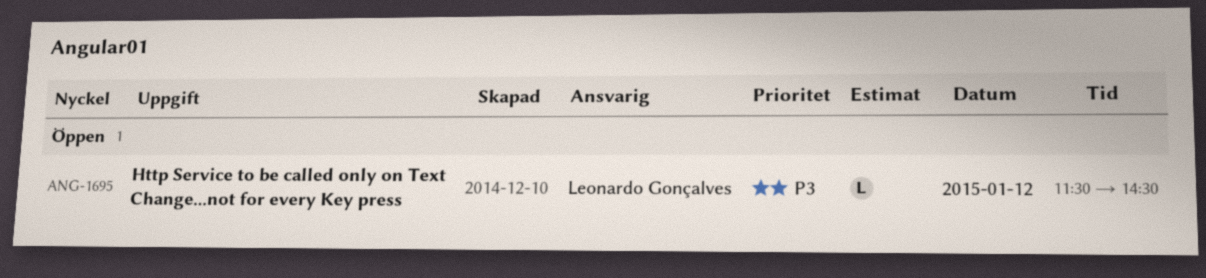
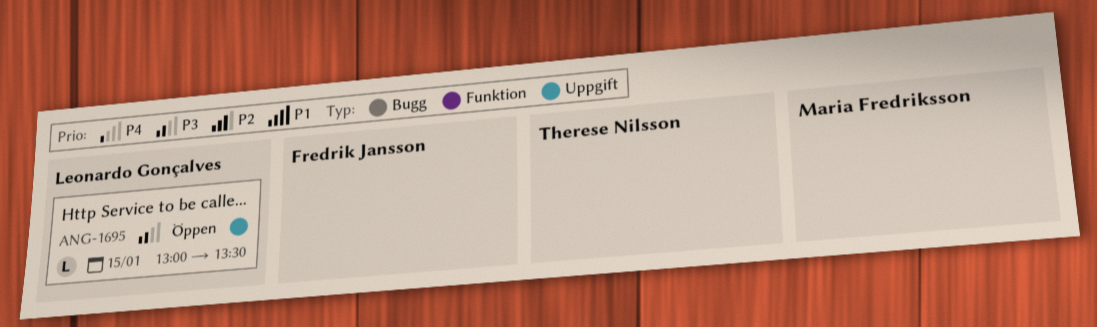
ANG-1695, day: Jan 12 -> Jan 15
ANG-1695, begins: 11:30 -> 13:00
ANG-1695, ends: 14:30 -> 13:30

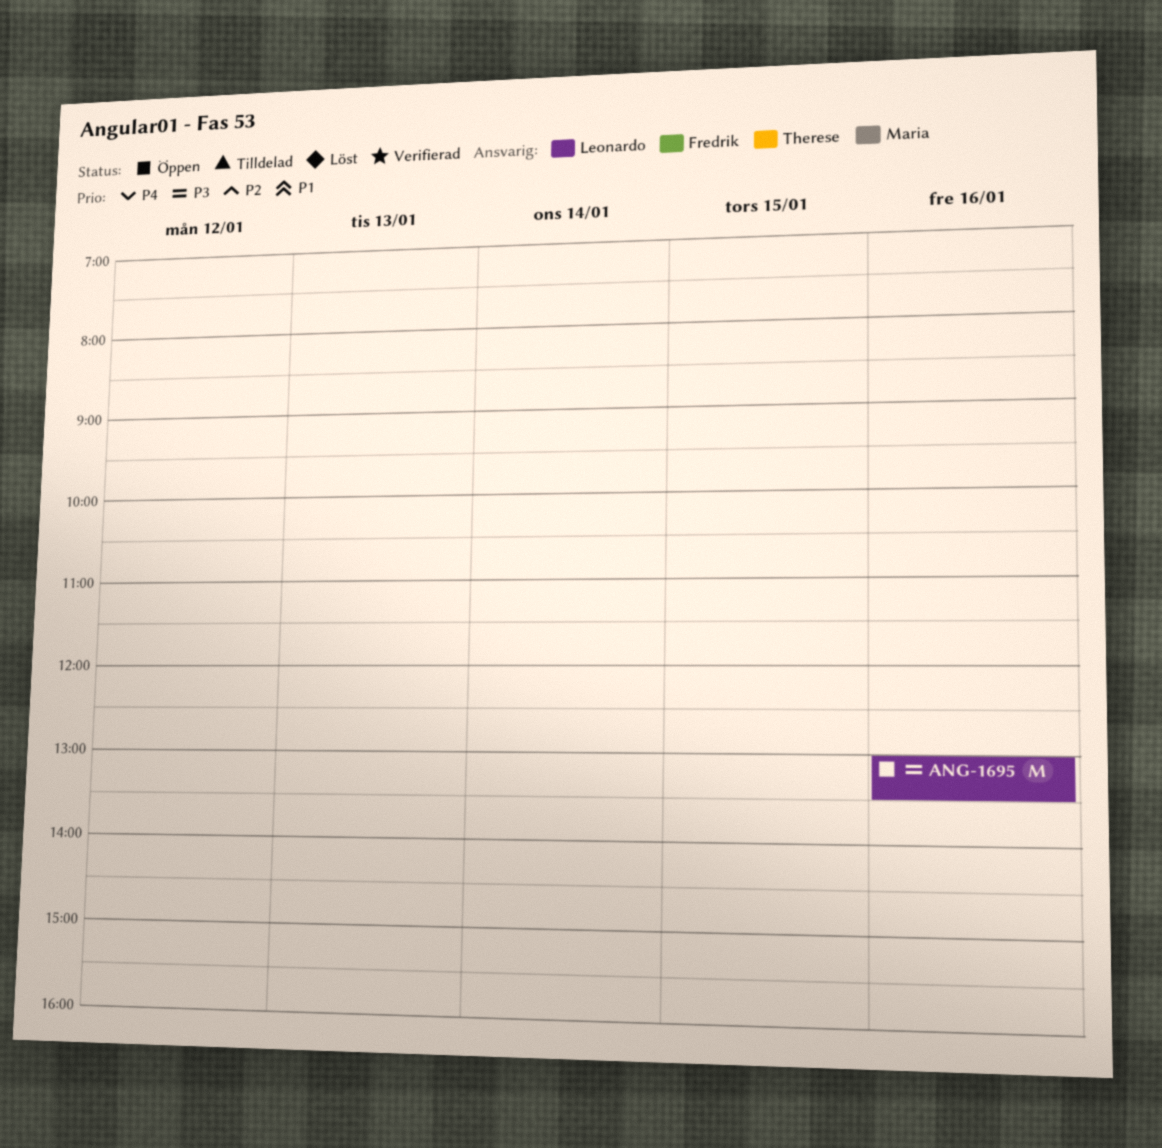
ANG-1695, estimate: L -> M
ANG-1695, day: Jan 15 -> Jan 16

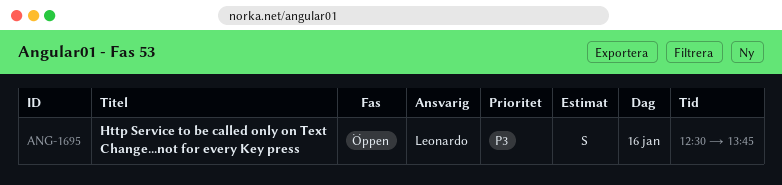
ANG-1695, estimate: M -> S
ANG-1695, begins: 13:00 -> 12:30
ANG-1695, ends: 13:30 -> 13:45

